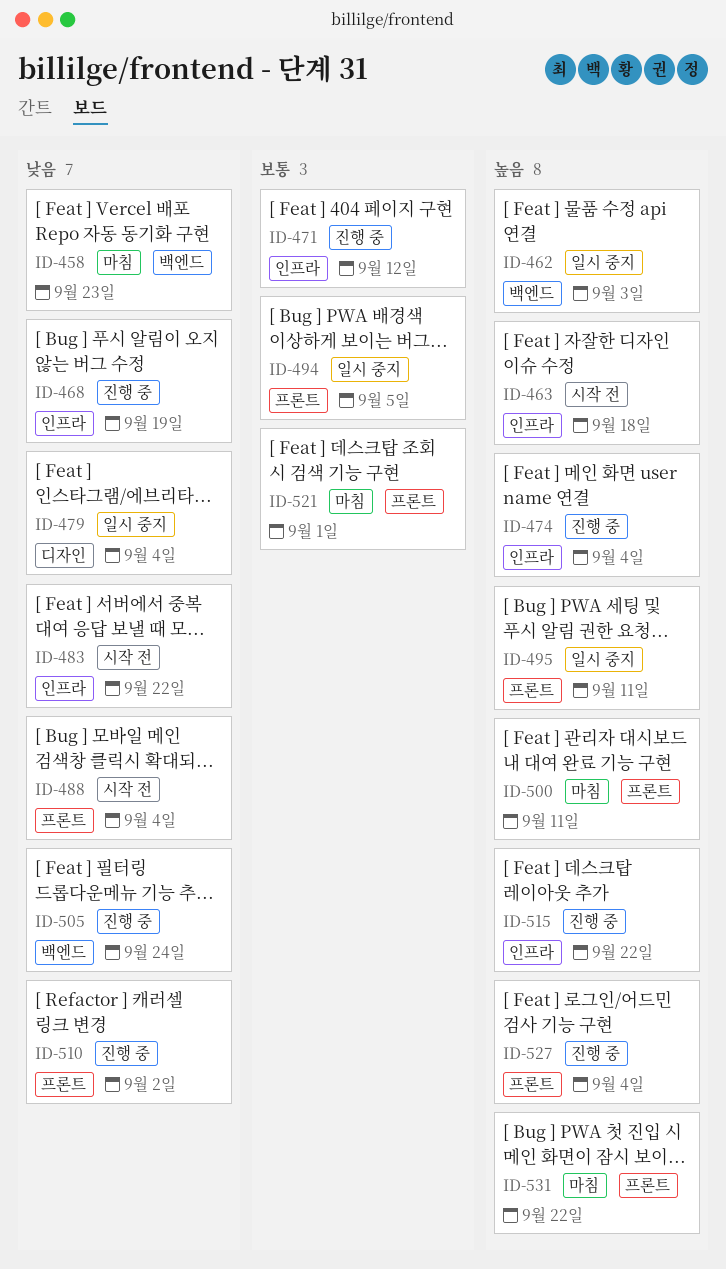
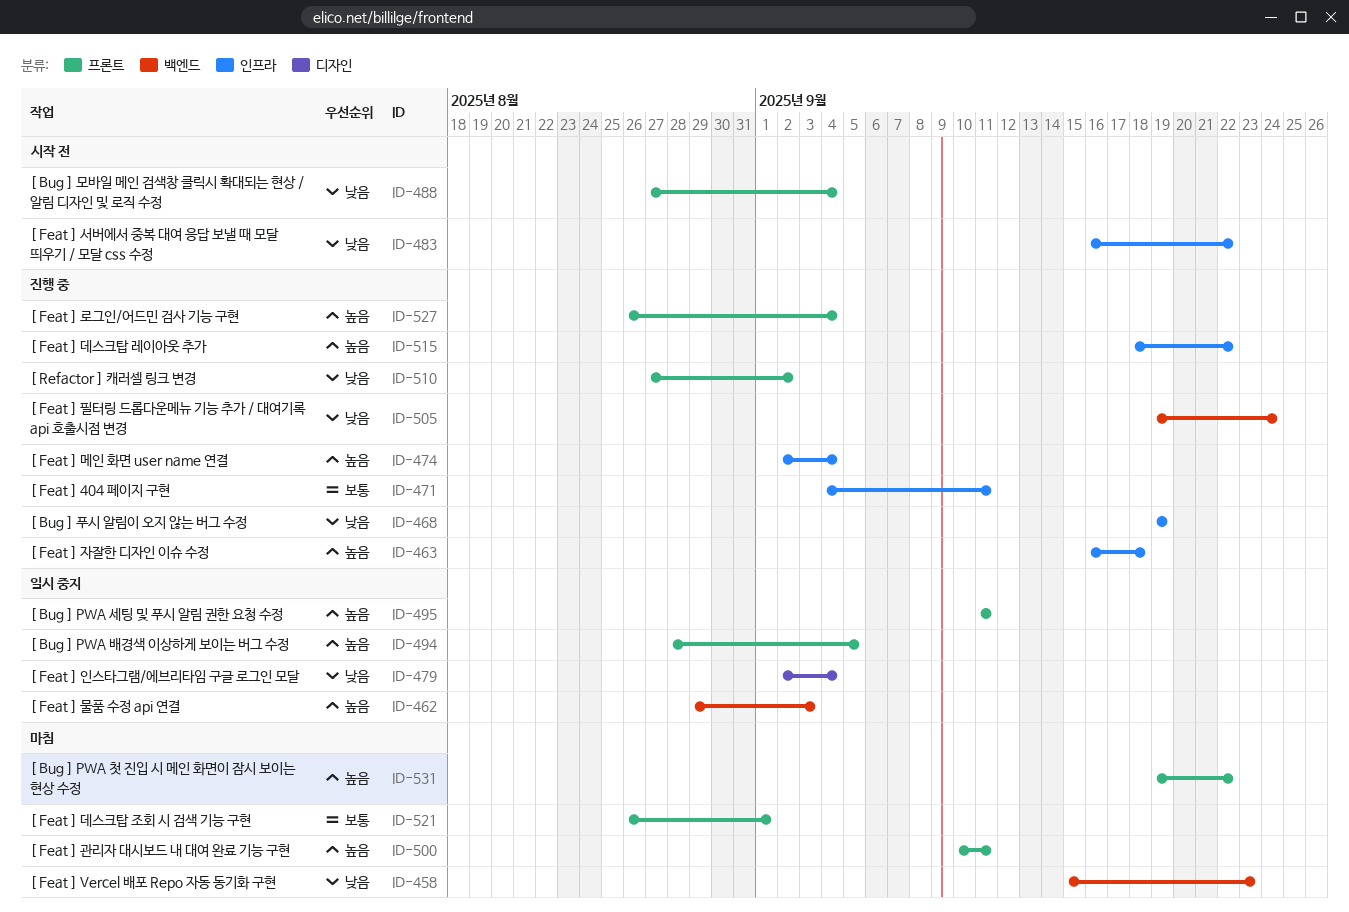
ID-463, status: 시작 전 -> 진행 중
ID-471, due: Sep 12 -> Sep 11
ID-494, priority: 보통 -> 높음

